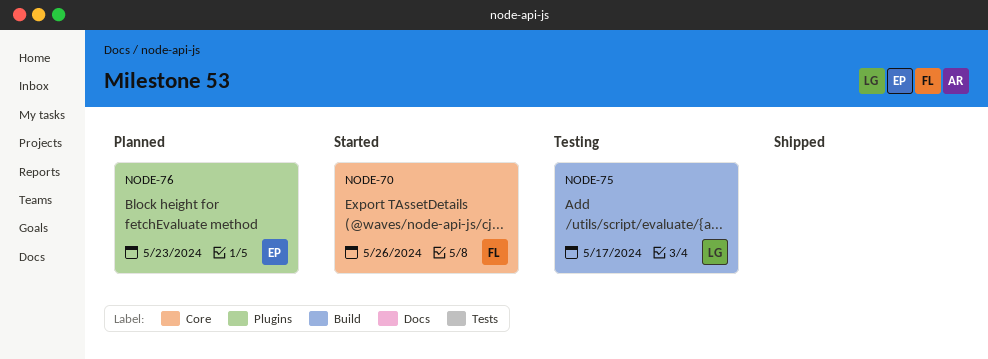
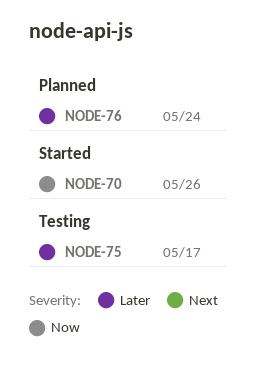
NODE-76, due: May 23 -> May 24

